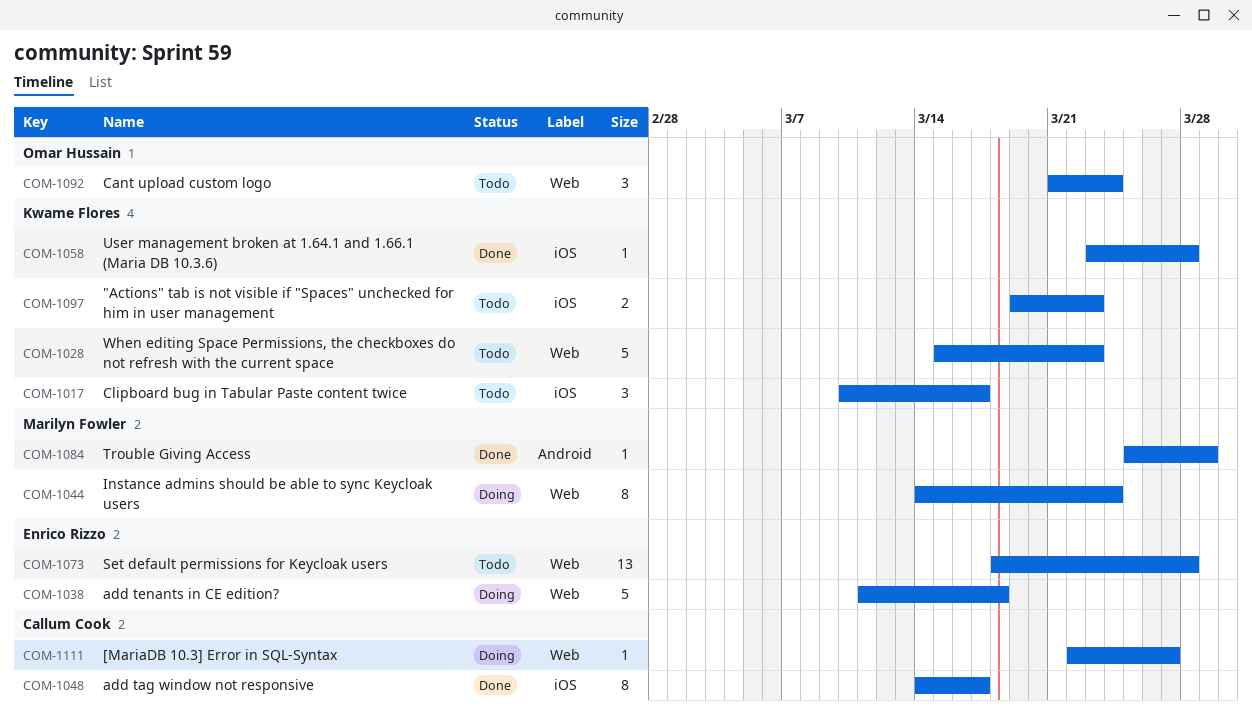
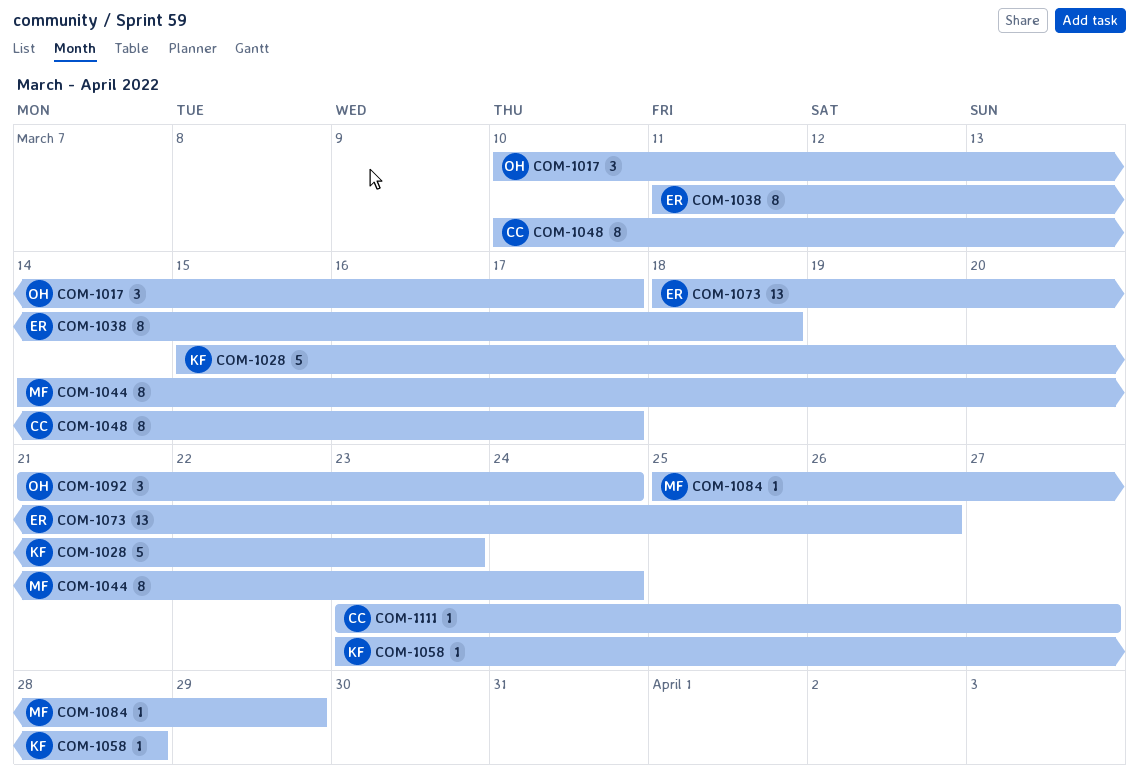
COM-1017, owner: Kwame Flores -> Omar Hussain
COM-1038, estimate: 5 -> 8
COM-1048, start: Mar 14 -> Mar 10
COM-1073, due: Mar 28 -> Mar 26
COM-1097: present -> none
COM-1111, start: Mar 22 -> Mar 23

